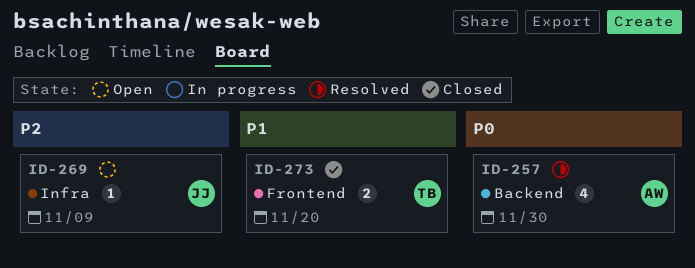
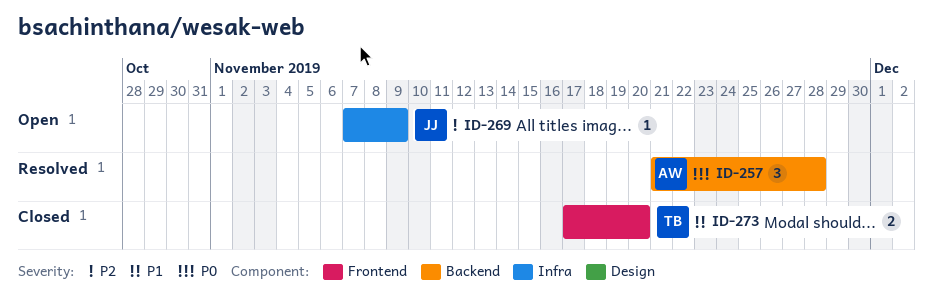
ID-257, estimate: 4 -> 3
ID-257, due: Nov 30 -> Nov 28

